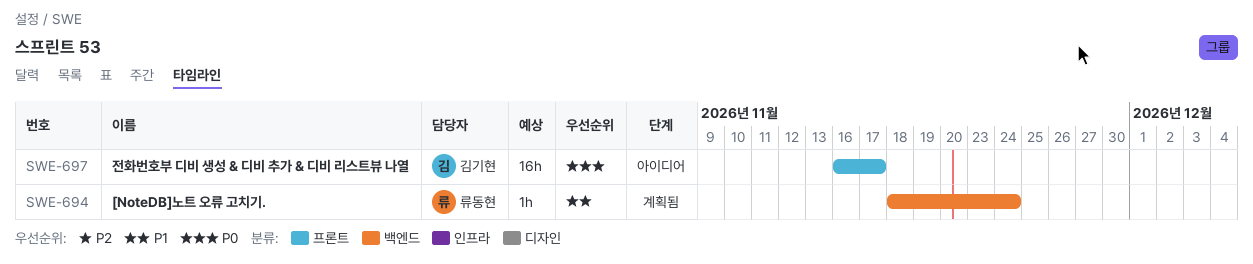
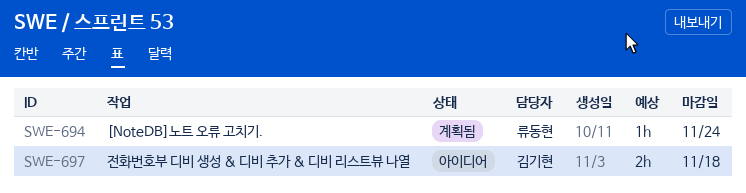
SWE-697, estimate: 16h -> 2h
SWE-697, due: Nov 17 -> Nov 18

